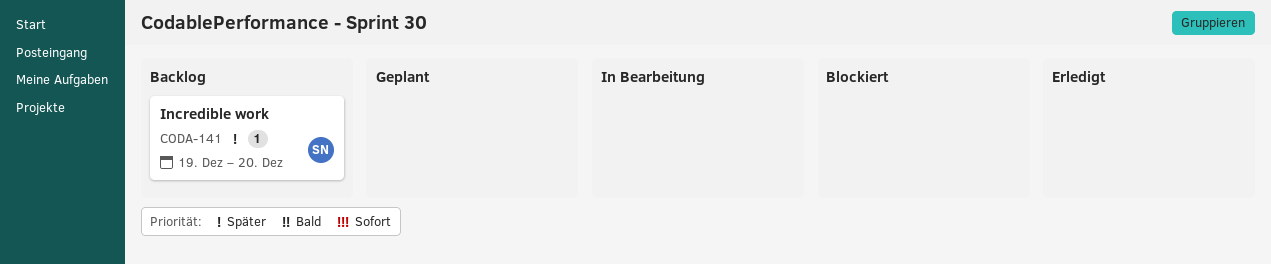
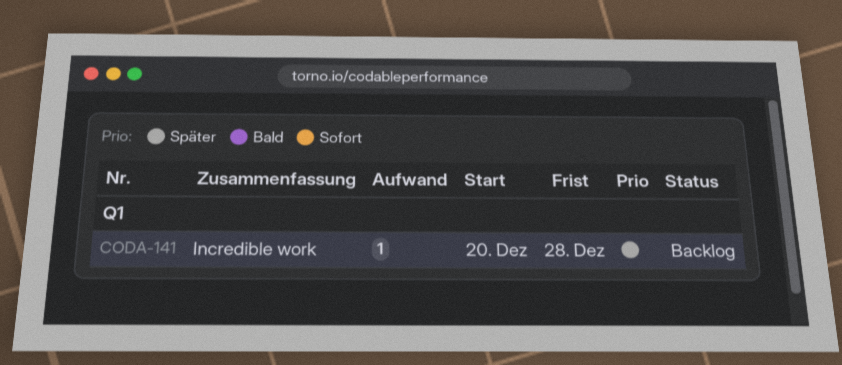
CODA-141, start: Dec 19 -> Dec 20
CODA-141, due: Dec 20 -> Dec 28

